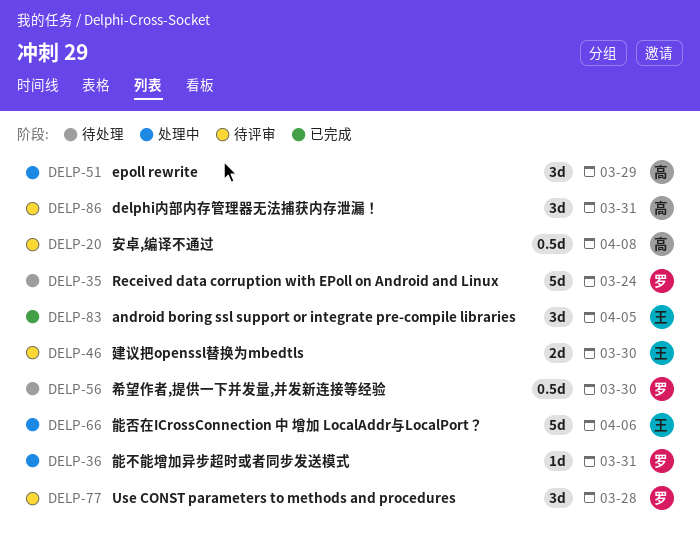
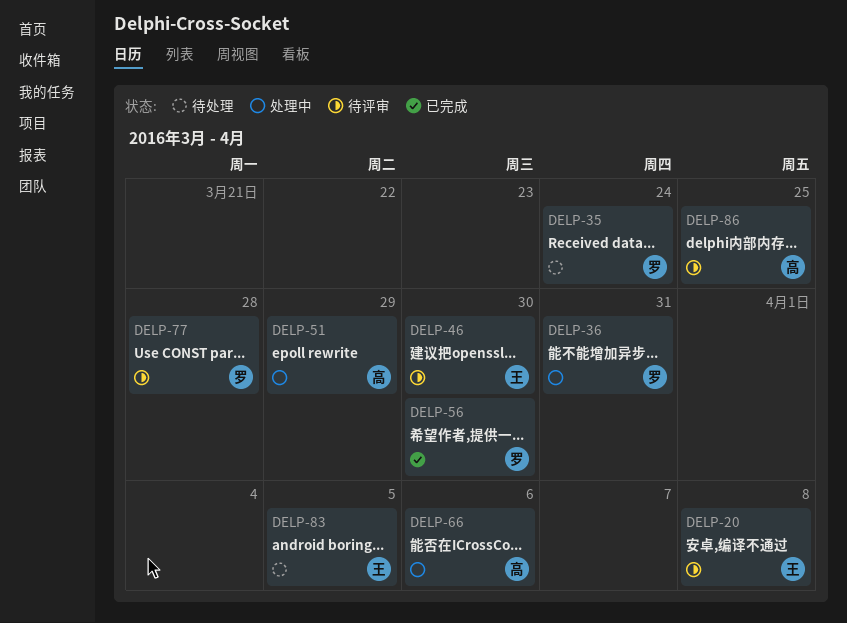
DELP-20, owner: 高 -> 王
DELP-56, status: 待处理 -> 已完成
DELP-66, owner: 王 -> 高
DELP-83, status: 已完成 -> 待处理
DELP-86, due: Mar 31 -> Mar 25

